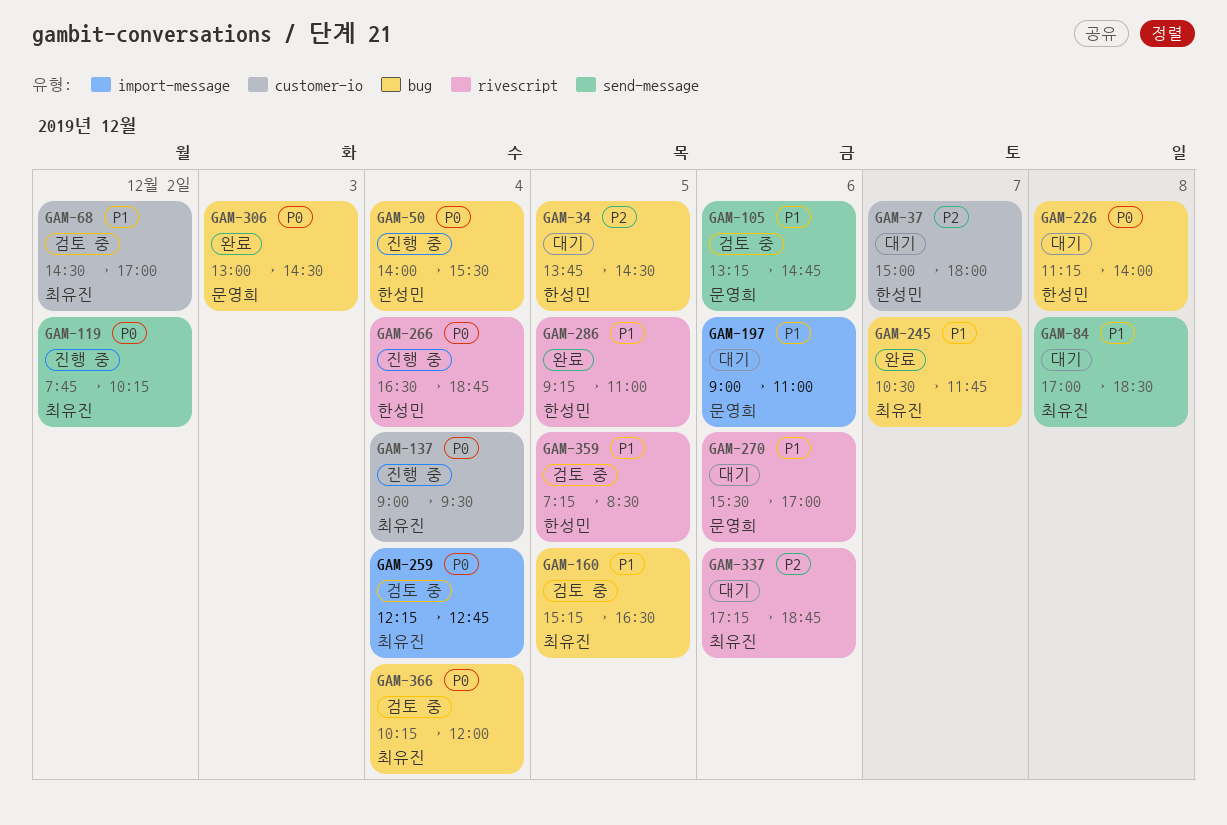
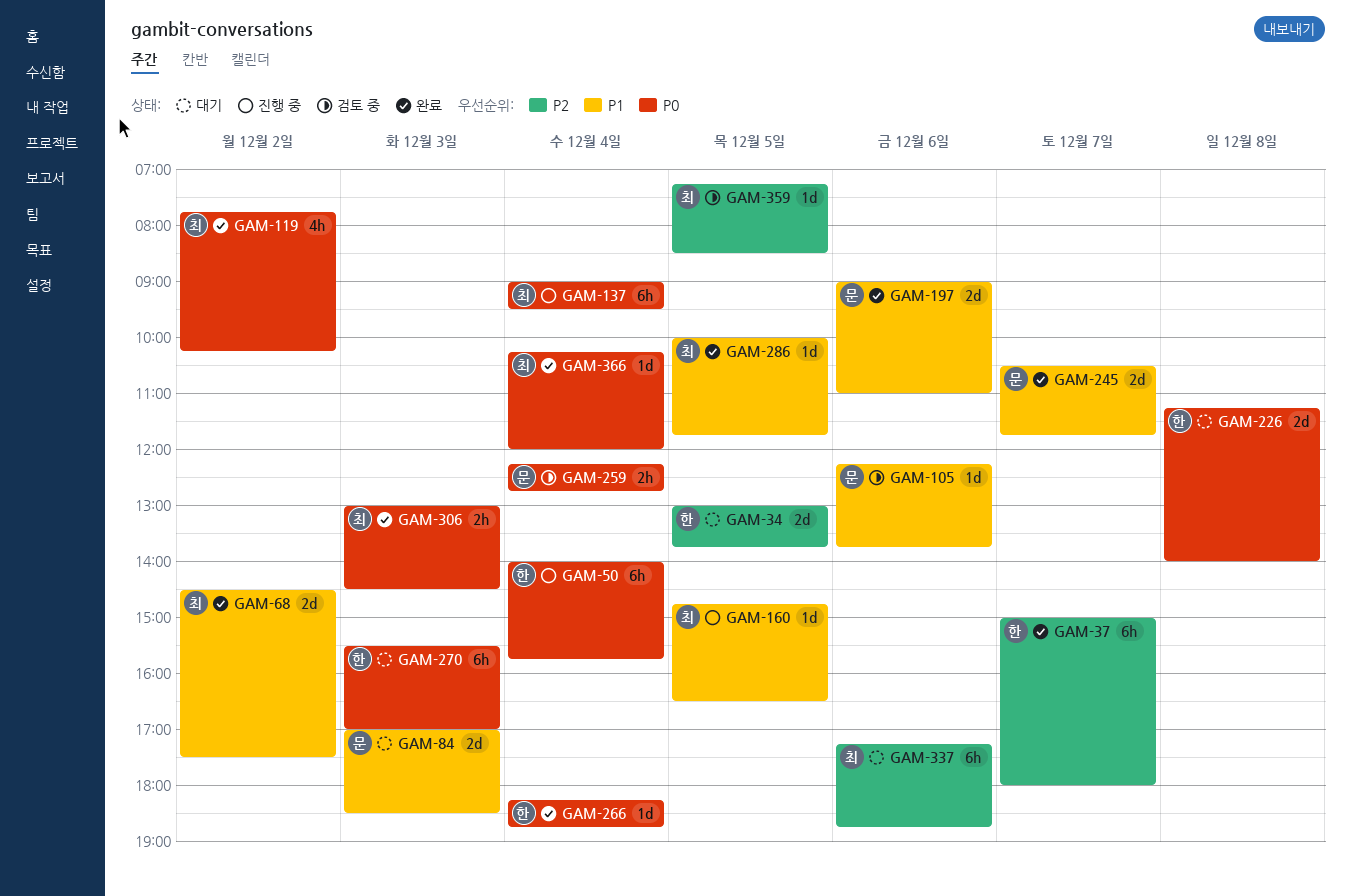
GAM-34, begins: 13:45 -> 13:00
GAM-34, ends: 14:30 -> 13:45
GAM-37, status: 대기 -> 완료
GAM-50, ends: 15:30 -> 15:45
GAM-68, status: 검토 중 -> 완료
GAM-68, ends: 17:00 -> 17:30
GAM-84, owner: 최유진 -> 문영희
GAM-84, day: Dec 8 -> Dec 3
GAM-105, begins: 13:15 -> 12:15
GAM-105, ends: 14:45 -> 13:45
GAM-119, status: 진행 중 -> 완료
GAM-160, status: 검토 중 -> 진행 중
GAM-160, begins: 15:15 -> 14:45
GAM-197, status: 대기 -> 완료
GAM-245, owner: 최유진 -> 문영희
GAM-259, owner: 최유진 -> 문영희
GAM-266, status: 진행 중 -> 완료
GAM-266, begins: 16:30 -> 18:15
GAM-270, owner: 문영희 -> 한성민
GAM-270, priority: P1 -> P0
GAM-270, day: Dec 6 -> Dec 3
GAM-286, owner: 한성민 -> 최유진
GAM-286, begins: 09:15 -> 10:00
GAM-286, ends: 11:00 -> 11:45
GAM-306, owner: 문영희 -> 최유진
GAM-359, owner: 한성민 -> 최유진
GAM-359, priority: P1 -> P2
GAM-366, status: 검토 중 -> 완료

